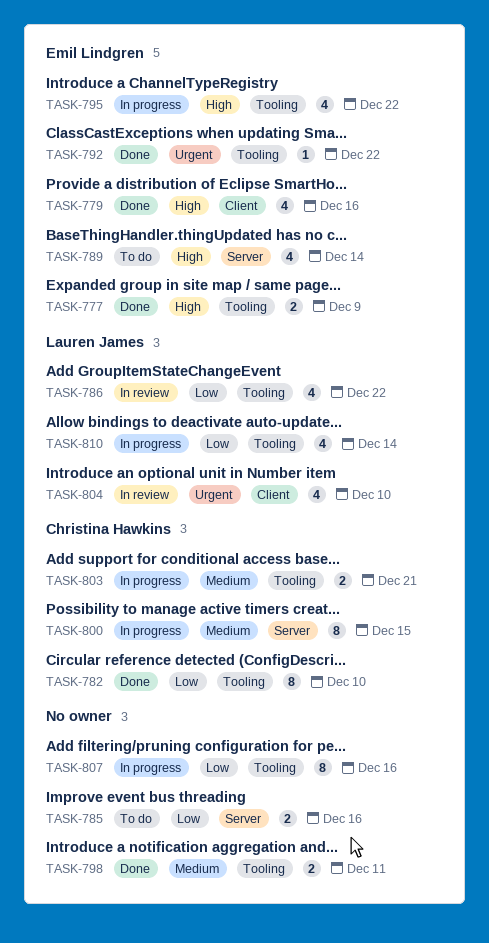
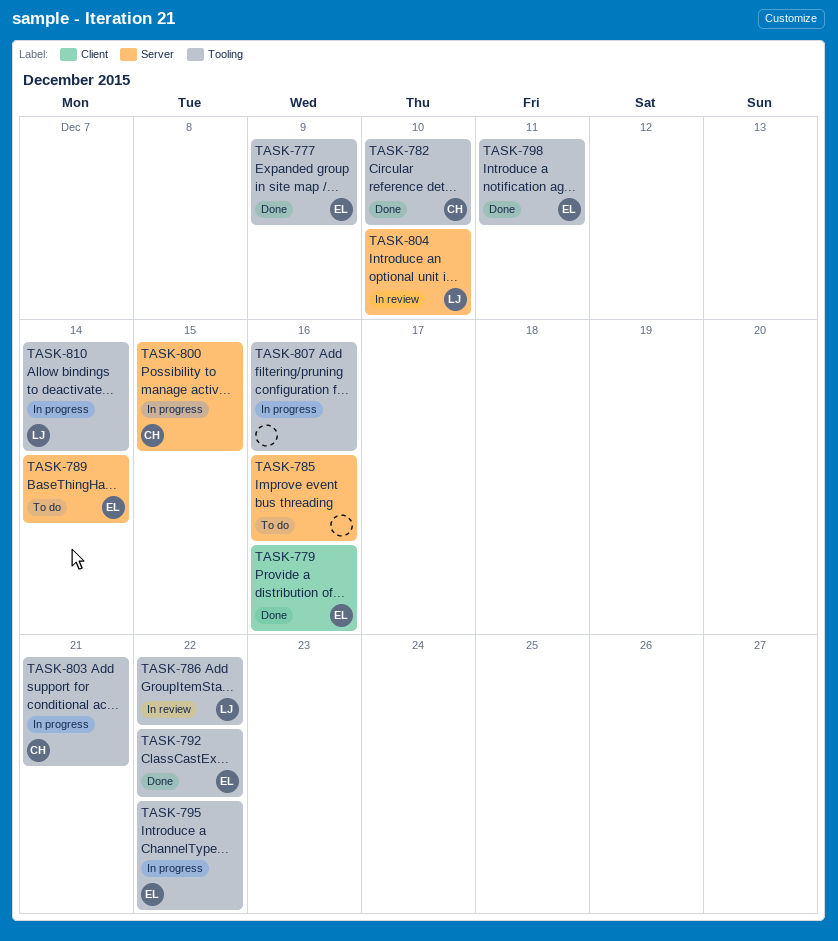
TASK-798, owner: none -> Emil Lindgren
TASK-804, label: Client -> Server

